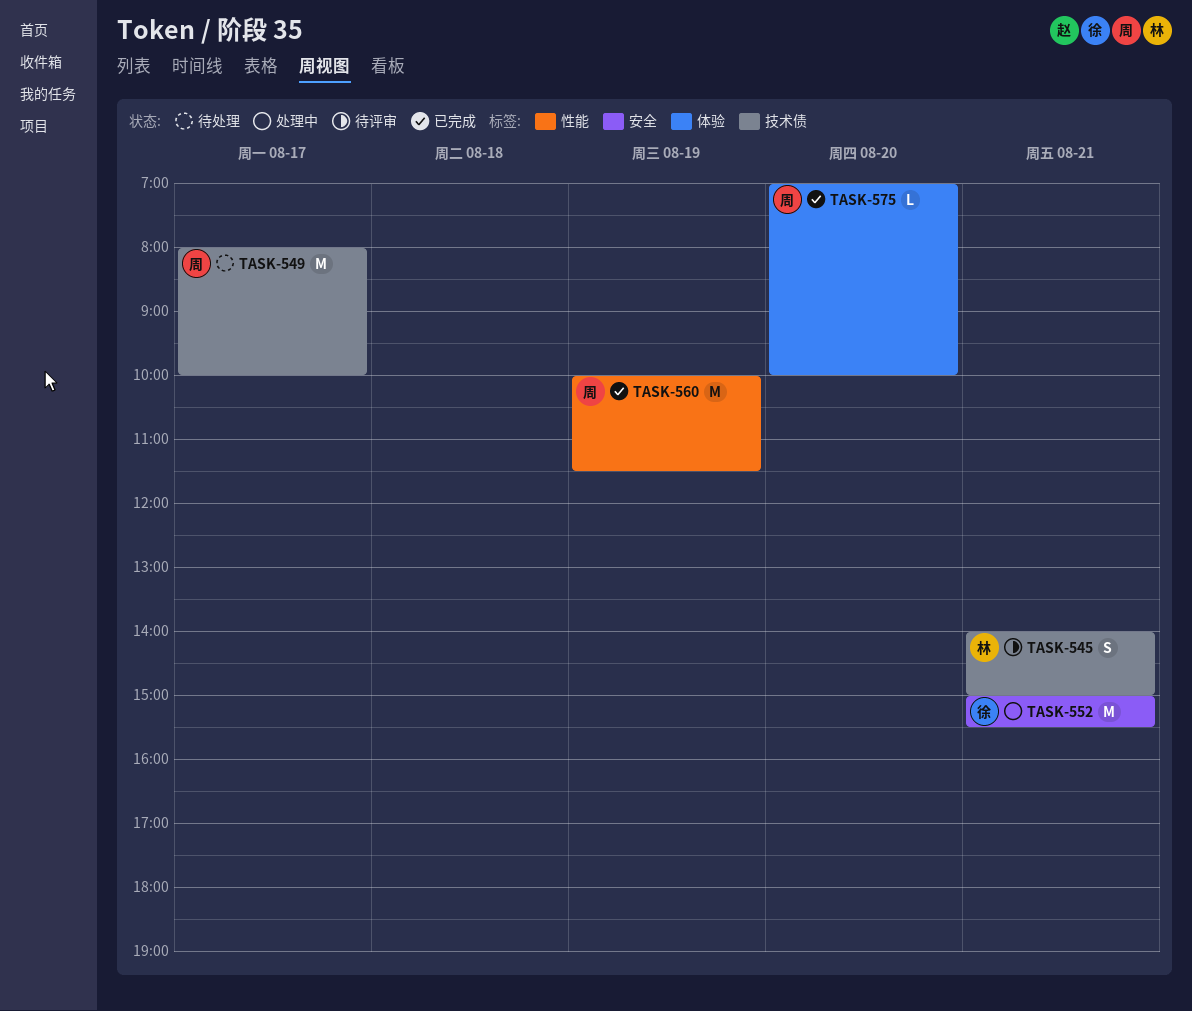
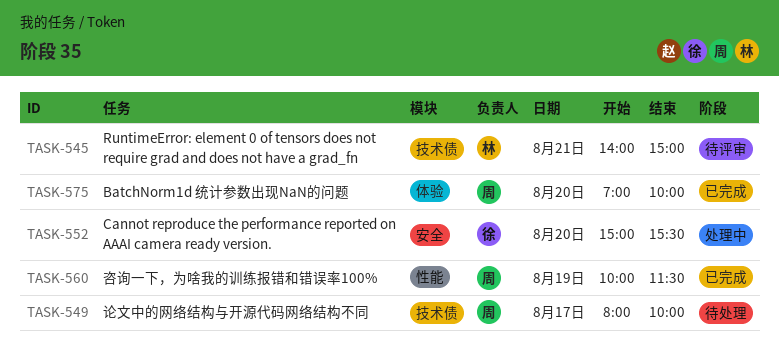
TASK-552, day: Aug 21 -> Aug 20

